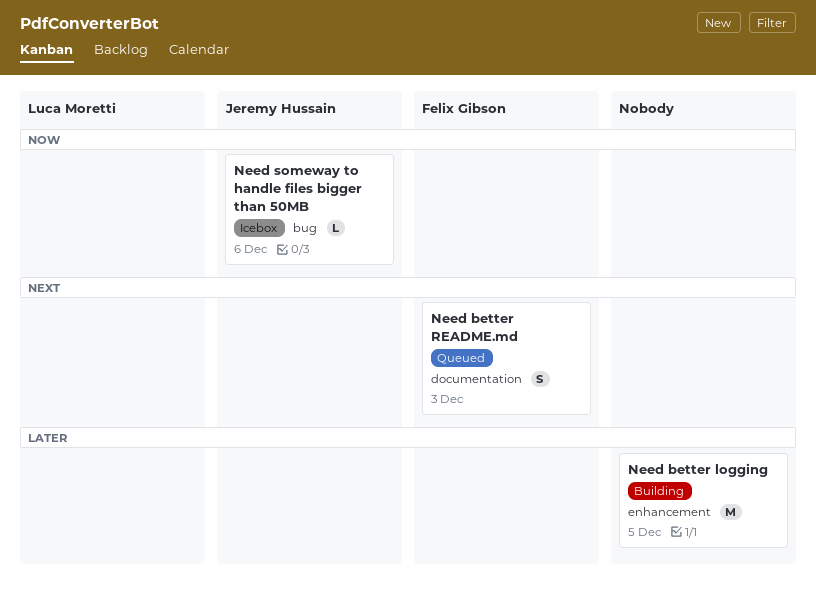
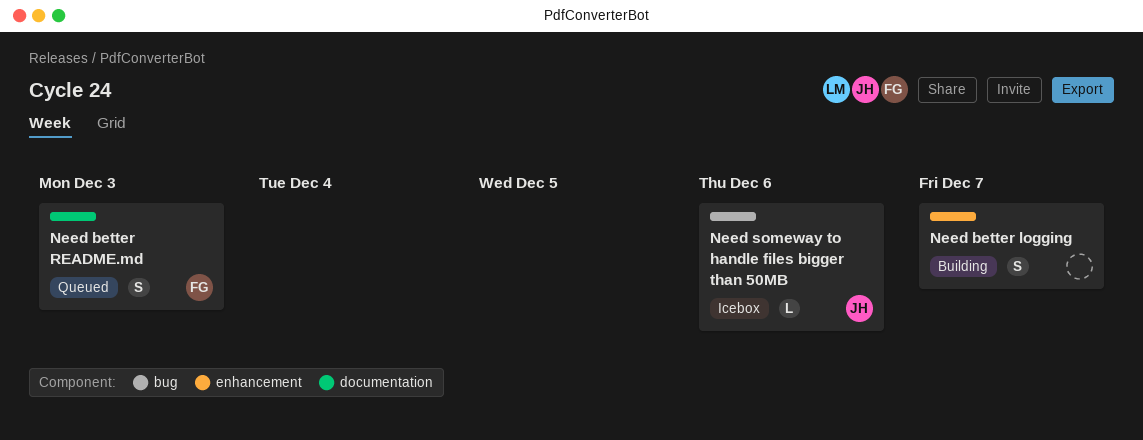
Need better logging, estimate: M -> S
Need better logging, due: Dec 5 -> Dec 7

